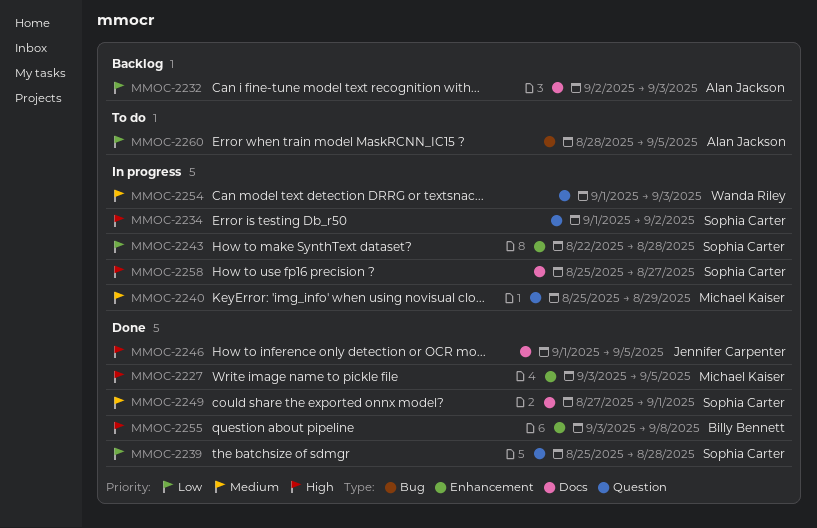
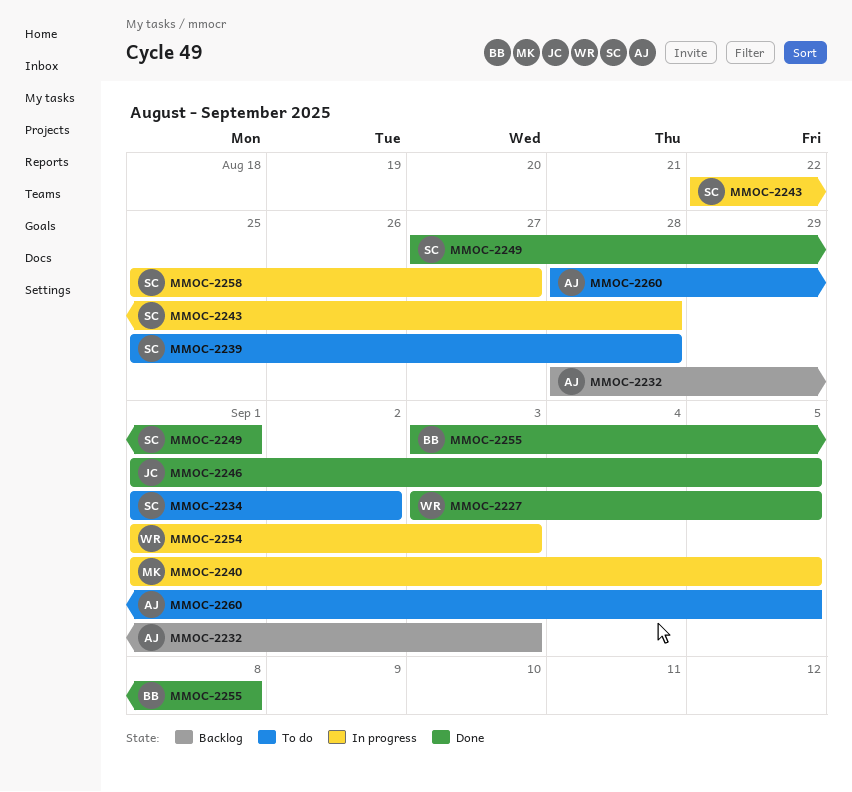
MMOC-2227, owner: Michael Kaiser -> Wanda Riley
MMOC-2232, start: Sep 2 -> Aug 28
MMOC-2234, status: In progress -> To do
MMOC-2239, status: Done -> To do
MMOC-2240, start: Aug 25 -> Sep 1
MMOC-2240, due: Aug 29 -> Sep 5

